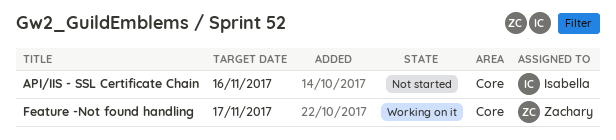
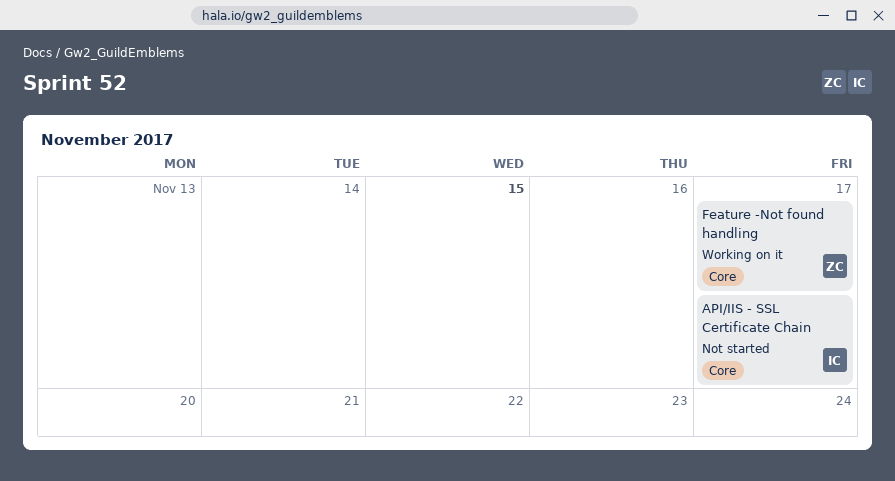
API/IIS - SSL Certificate Chain, due: Nov 16 -> Nov 17

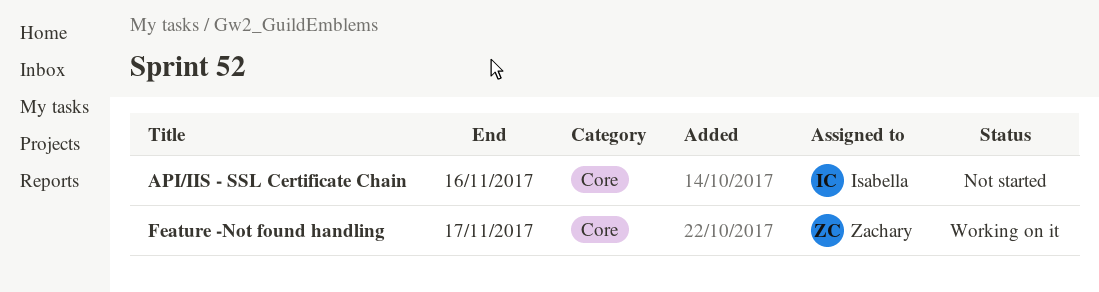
API/IIS - SSL Certificate Chain, due: Nov 17 -> Nov 16

